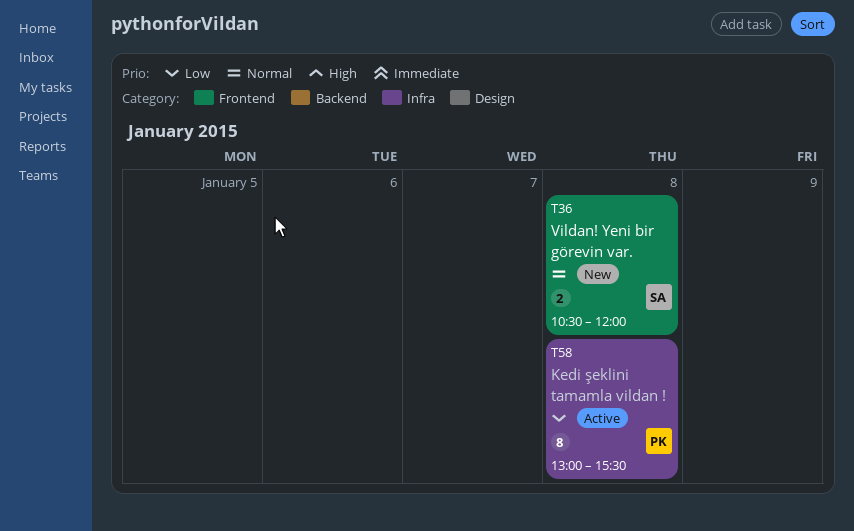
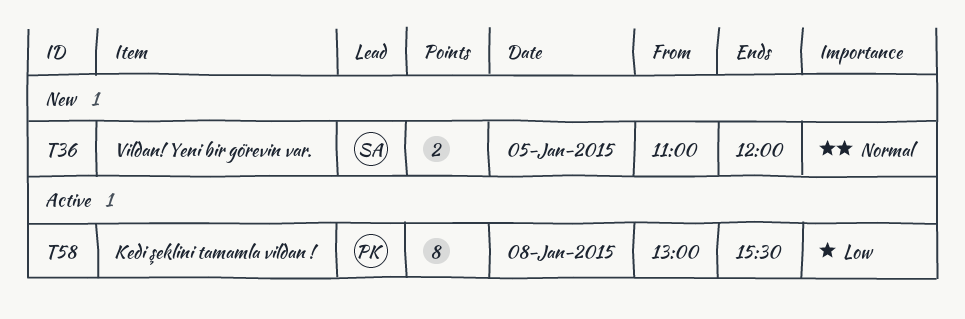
T36, day: Jan 8 -> Jan 5
T36, begins: 10:30 -> 11:00

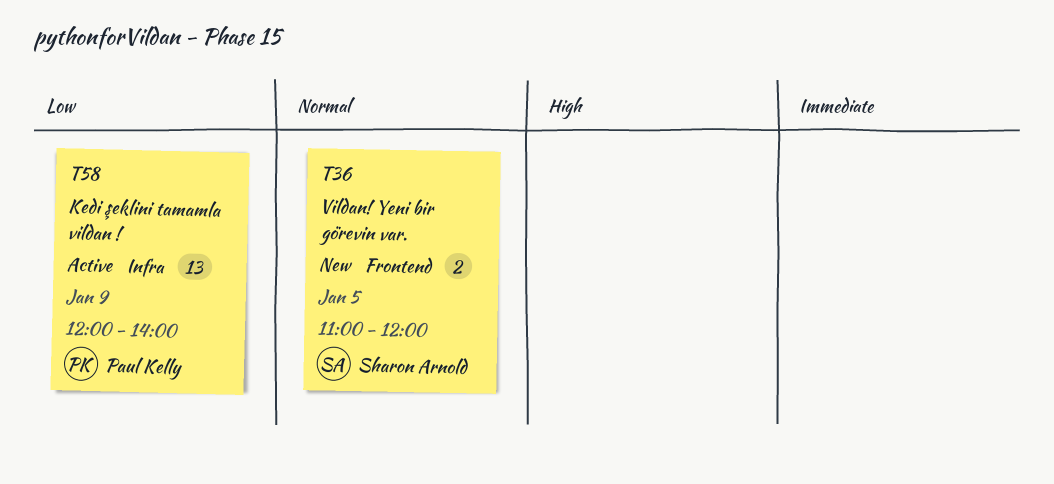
T58, estimate: 8 -> 13
T58, day: Jan 8 -> Jan 9
T58, begins: 13:00 -> 12:00
T58, ends: 15:30 -> 14:00

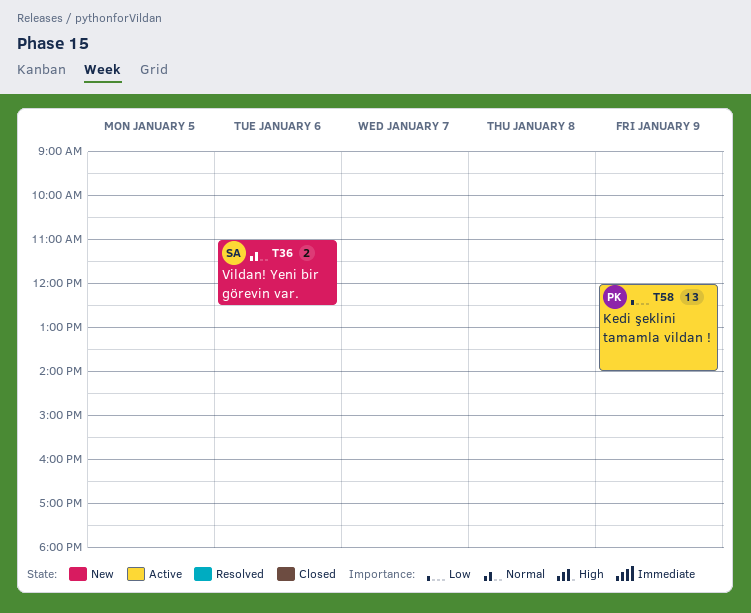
T36, day: Jan 5 -> Jan 6
T36, ends: 12:00 -> 12:30

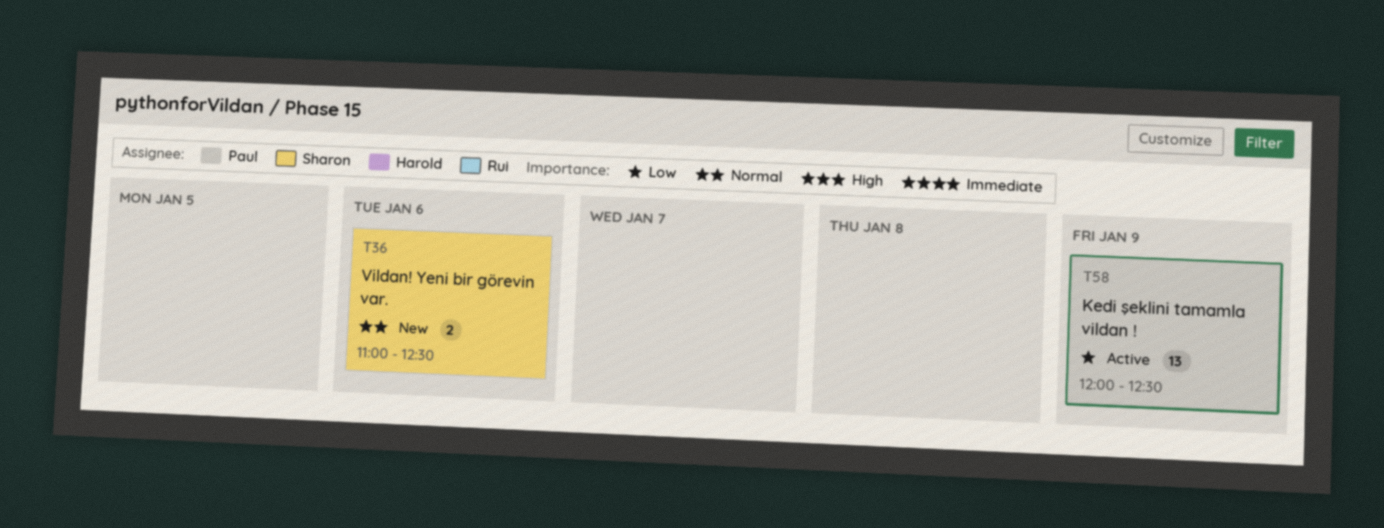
T58, ends: 14:00 -> 12:30

